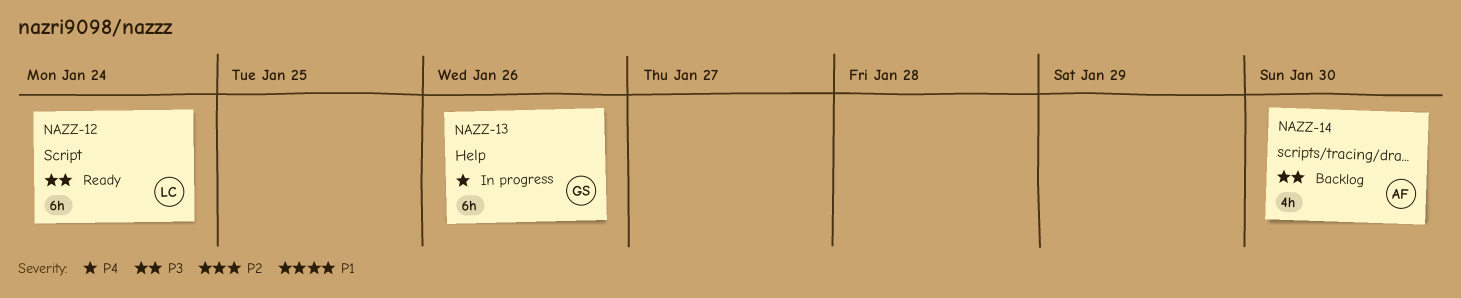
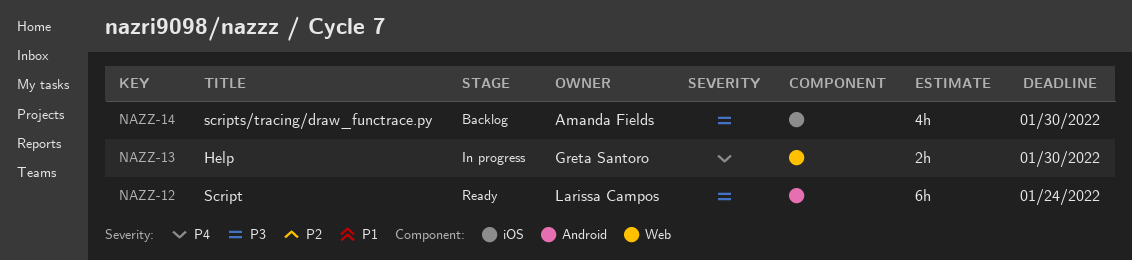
NAZZ-13, estimate: 6h -> 2h
NAZZ-13, due: Jan 26 -> Jan 30

